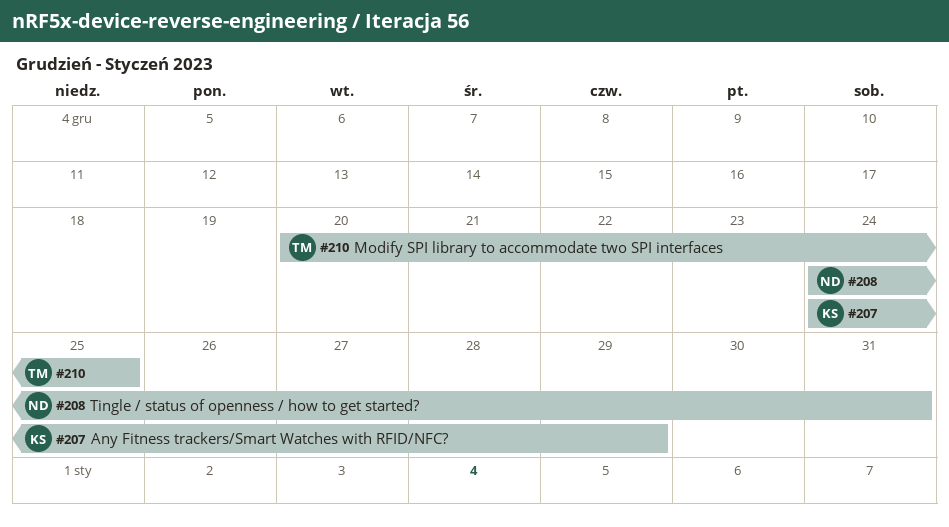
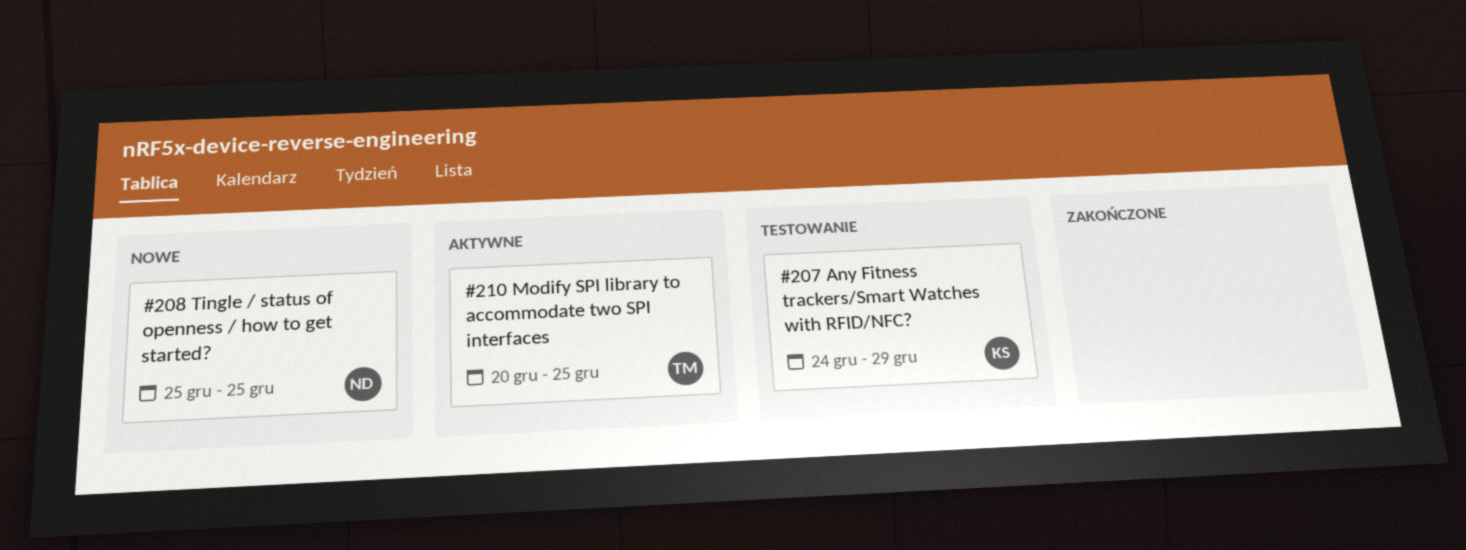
#208, start: Dec 24 -> Dec 25
#208, due: Dec 31 -> Dec 25

